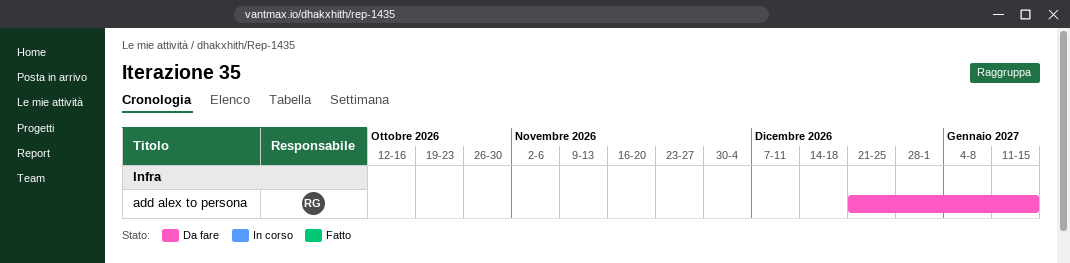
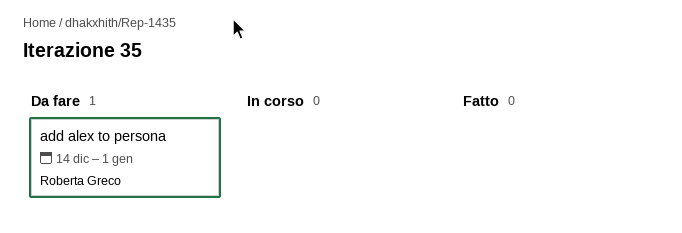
add alex to persona, start: Dec 21 -> Dec 14
add alex to persona, due: Jan 15 -> Jan 1

